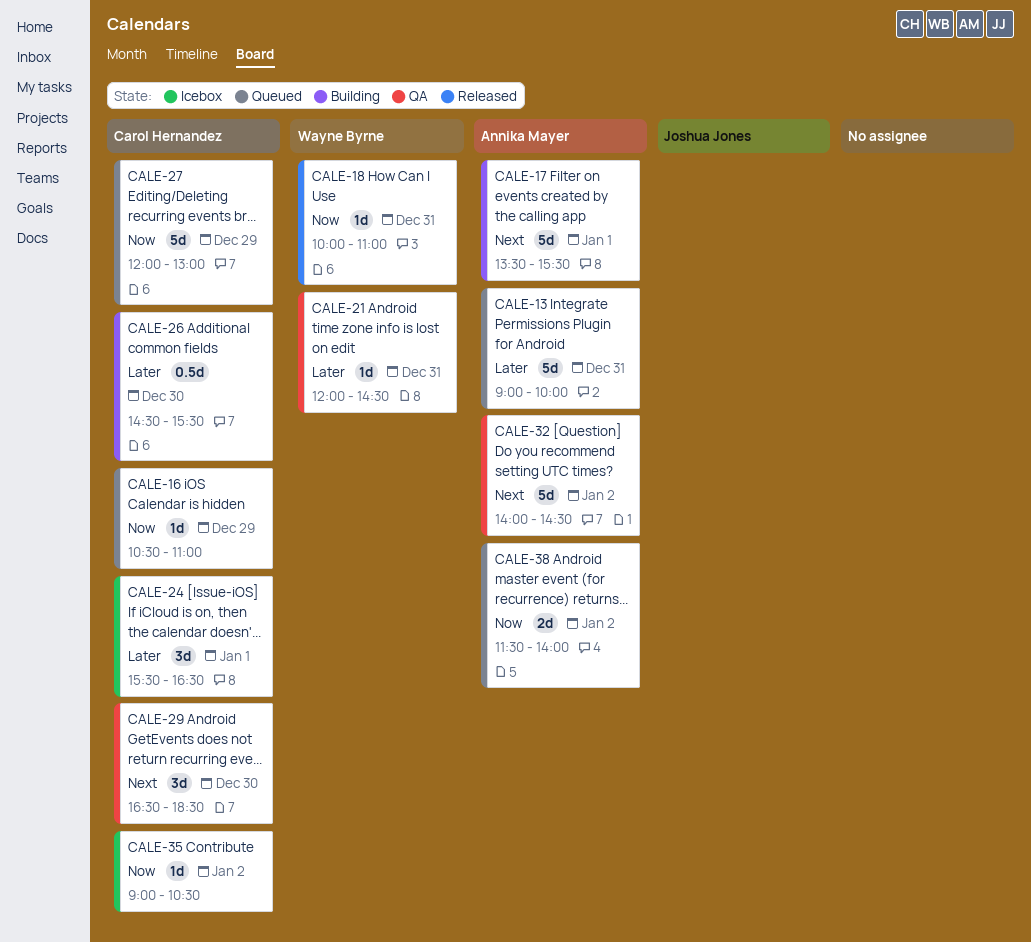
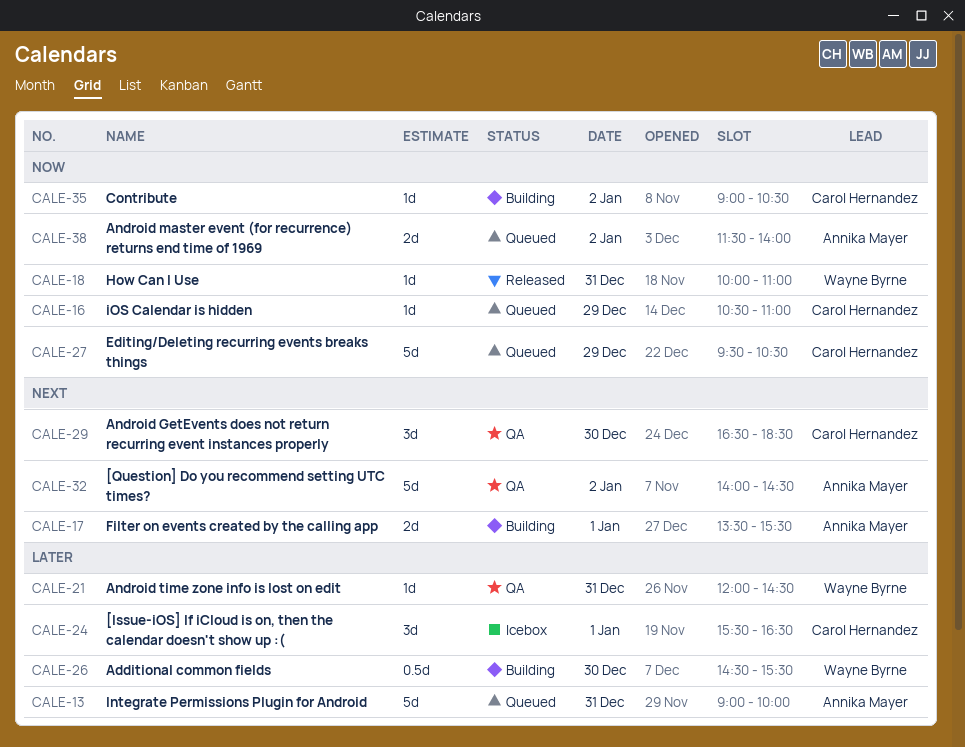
CALE-17, estimate: 5d -> 2d
CALE-26, owner: Carol Hernandez -> Wayne Byrne
CALE-27, begins: 12:00 -> 09:30
CALE-27, ends: 13:00 -> 10:30
CALE-35, status: Icebox -> Building

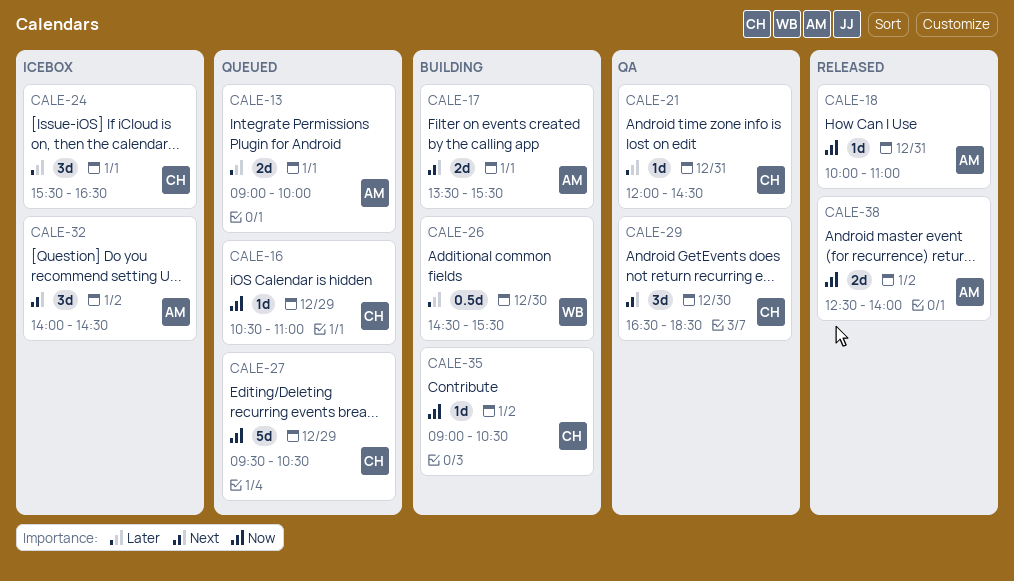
CALE-13, estimate: 5d -> 2d
CALE-13, day: Dec 31 -> Jan 1
CALE-18, owner: Wayne Byrne -> Annika Mayer
CALE-21, owner: Wayne Byrne -> Carol Hernandez
CALE-32, status: QA -> Icebox
CALE-32, estimate: 5d -> 3d
CALE-38, status: Queued -> Released
CALE-38, begins: 11:30 -> 12:30

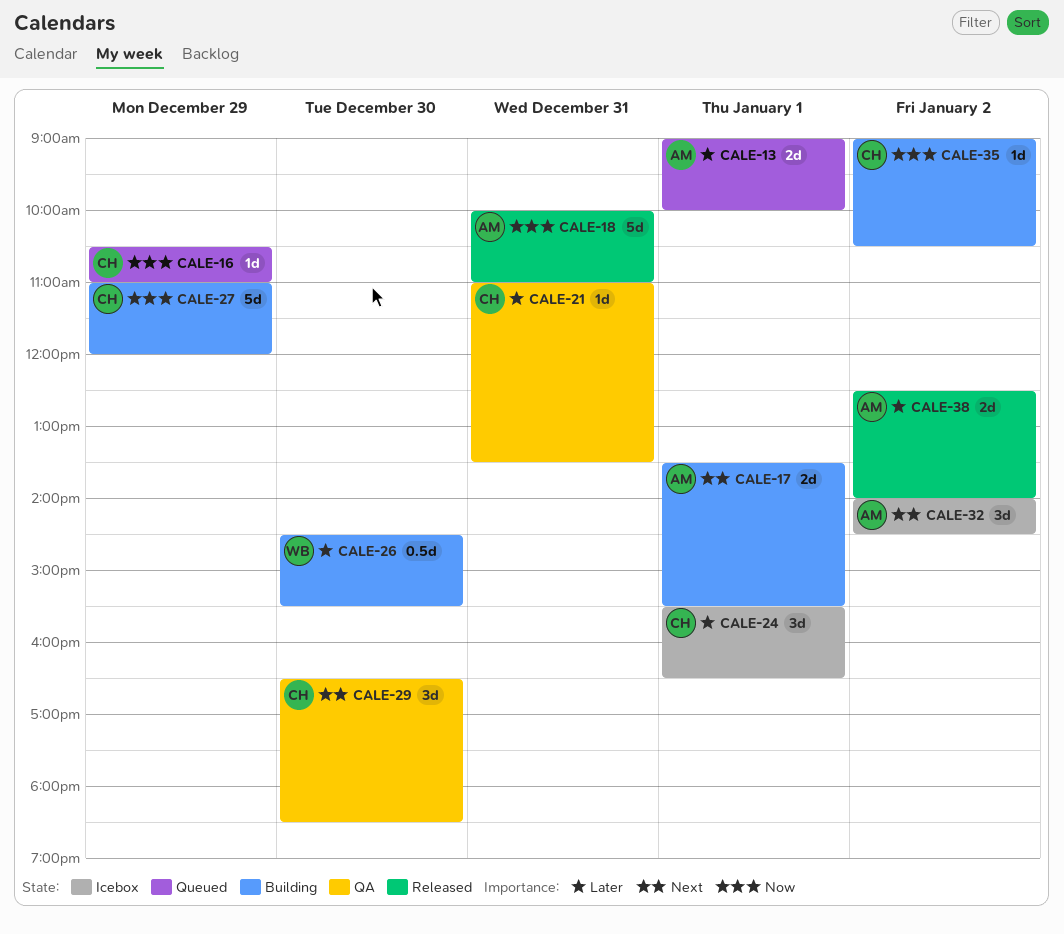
CALE-18, estimate: 1d -> 5d
CALE-21, begins: 12:00 -> 11:00
CALE-21, ends: 14:30 -> 13:30
CALE-27, status: Queued -> Building
CALE-27, begins: 09:30 -> 11:00
CALE-27, ends: 10:30 -> 12:00
CALE-38, priority: Now -> Later

